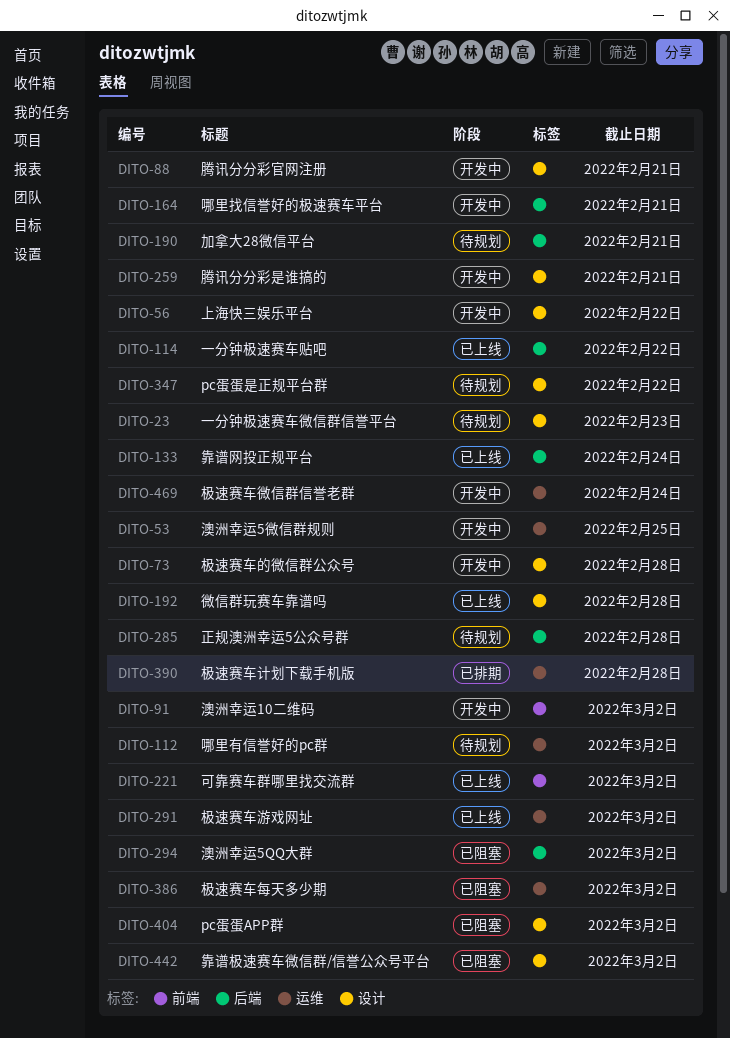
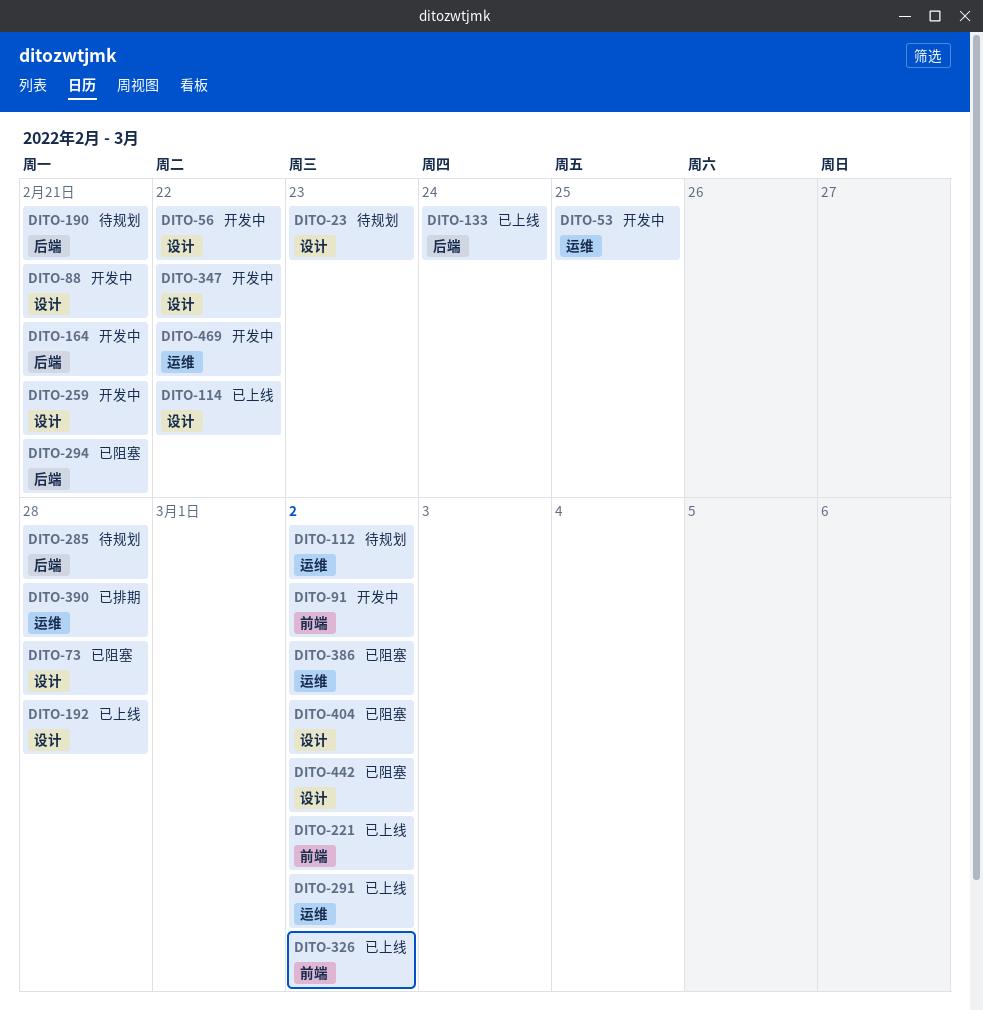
DITO-73, status: 开发中 -> 已阻塞
DITO-114, label: 后端 -> 设计
DITO-294, due: Mar 2 -> Feb 21
DITO-326: none -> present
DITO-347, status: 待规划 -> 开发中
DITO-469, due: Feb 24 -> Feb 22

